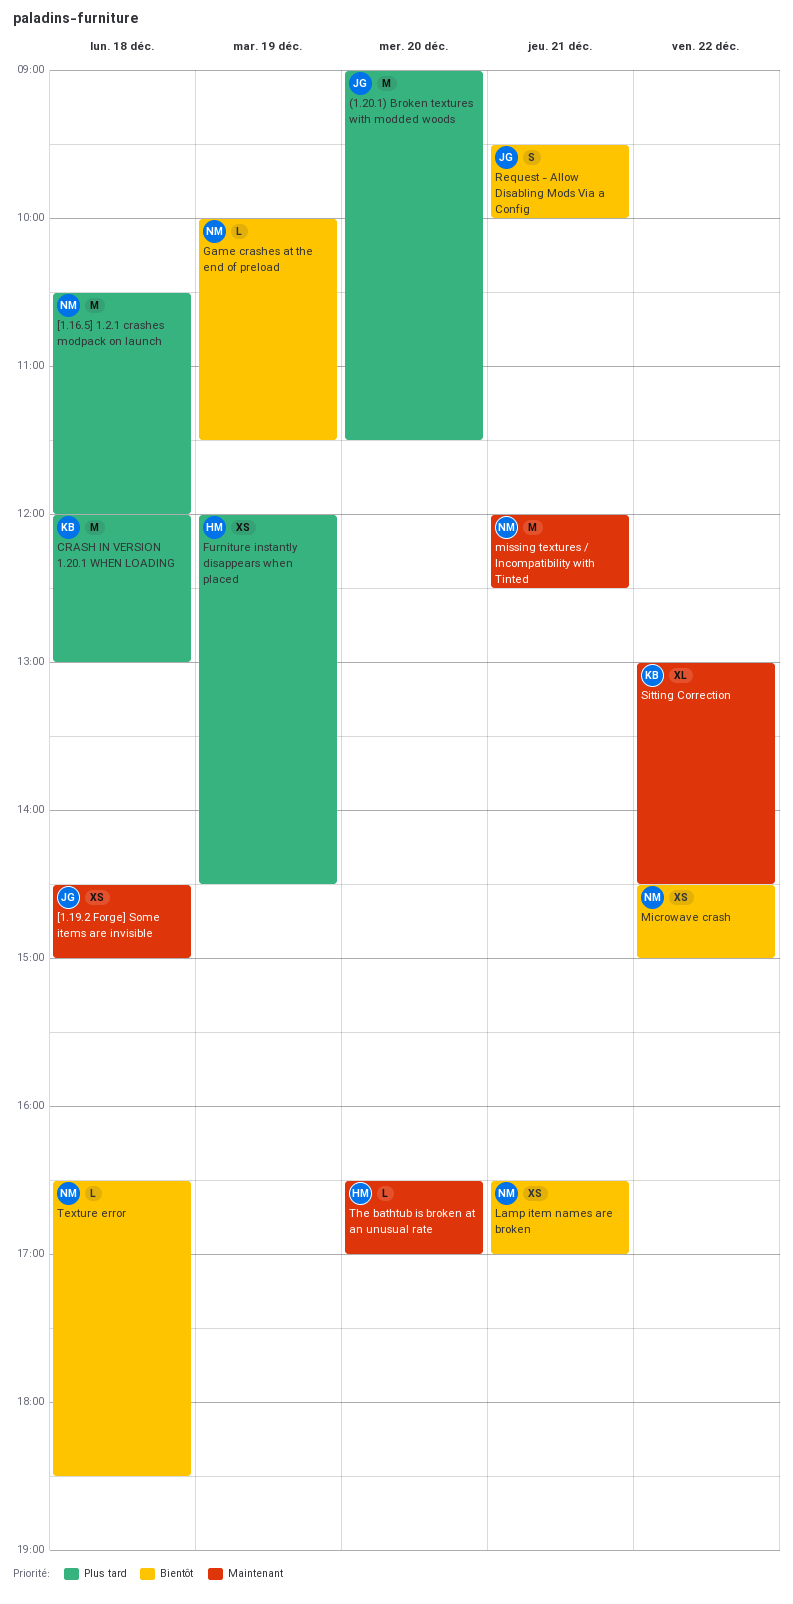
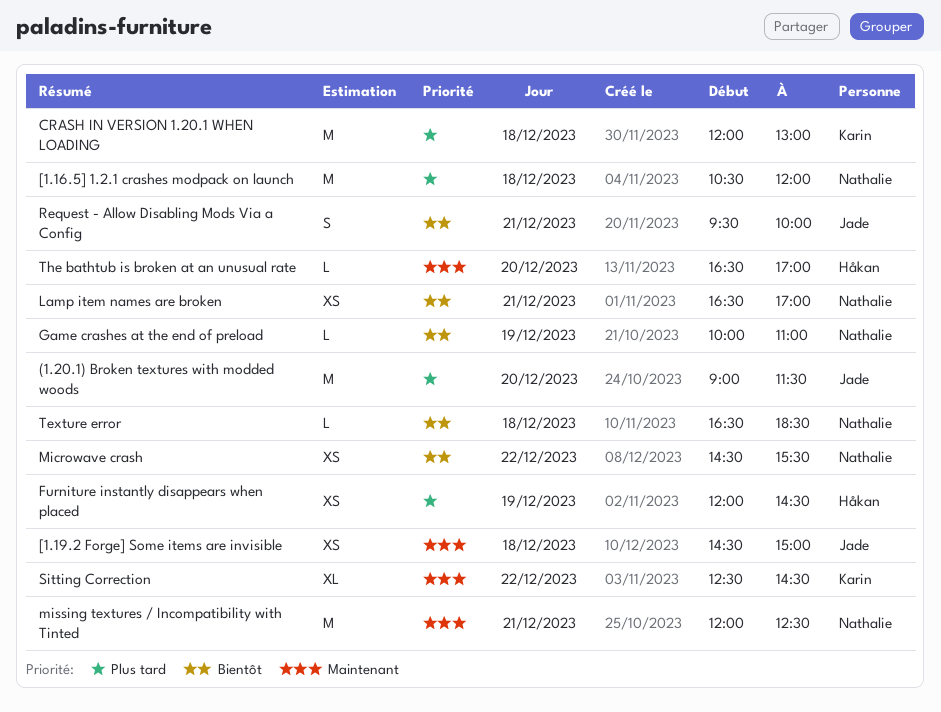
Game crashes at the end of preload, ends: 11:30 -> 11:00
Microwave crash, ends: 15:00 -> 15:30
Sitting Correction, begins: 13:00 -> 12:30

